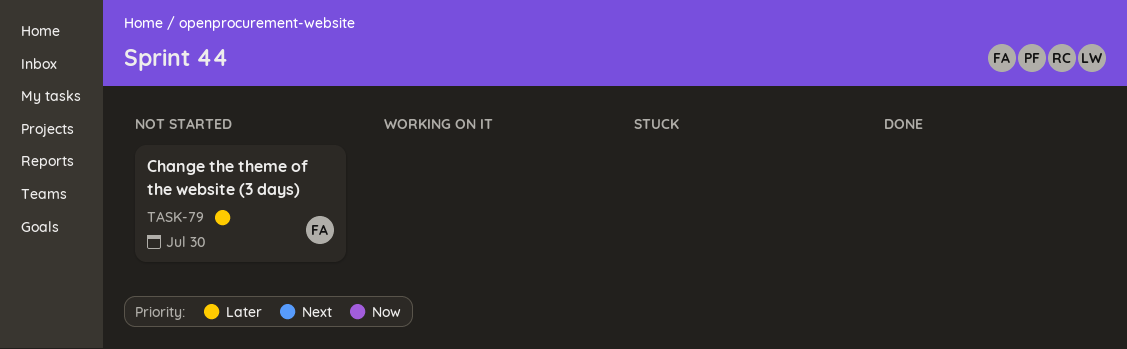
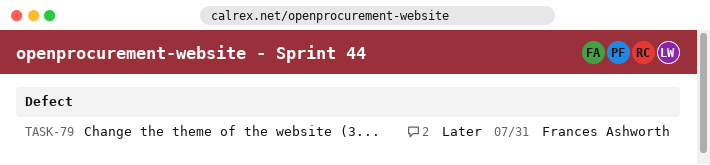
TASK-79, due: Jul 30 -> Jul 31

